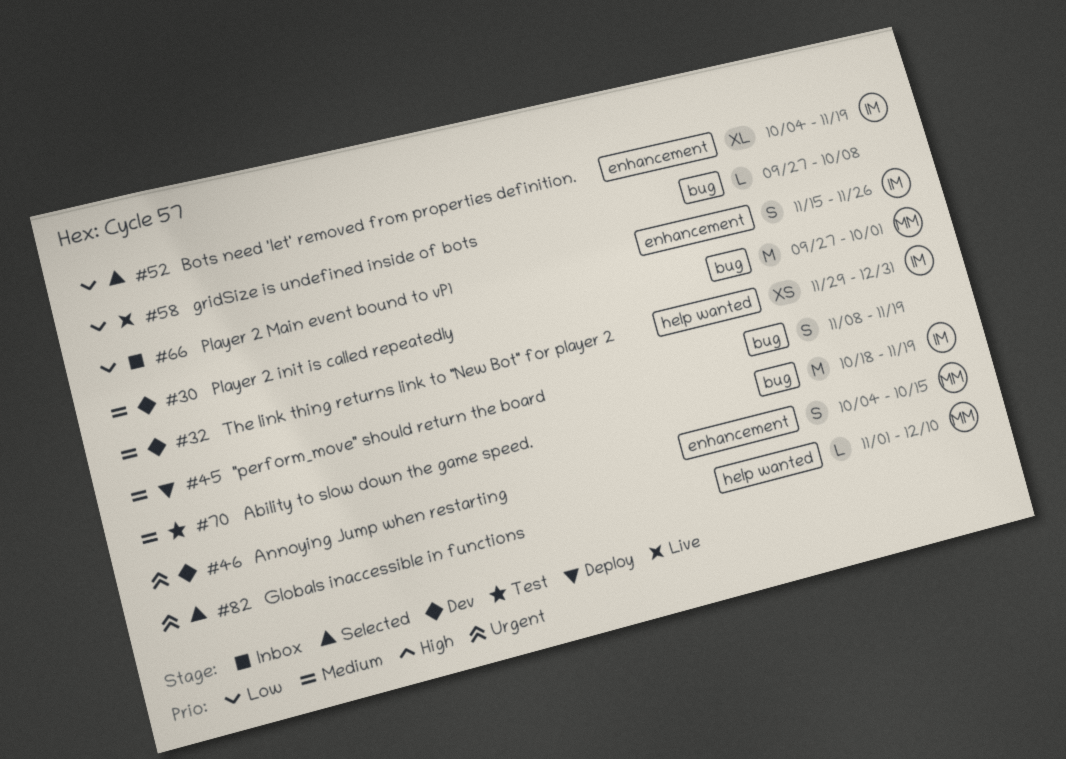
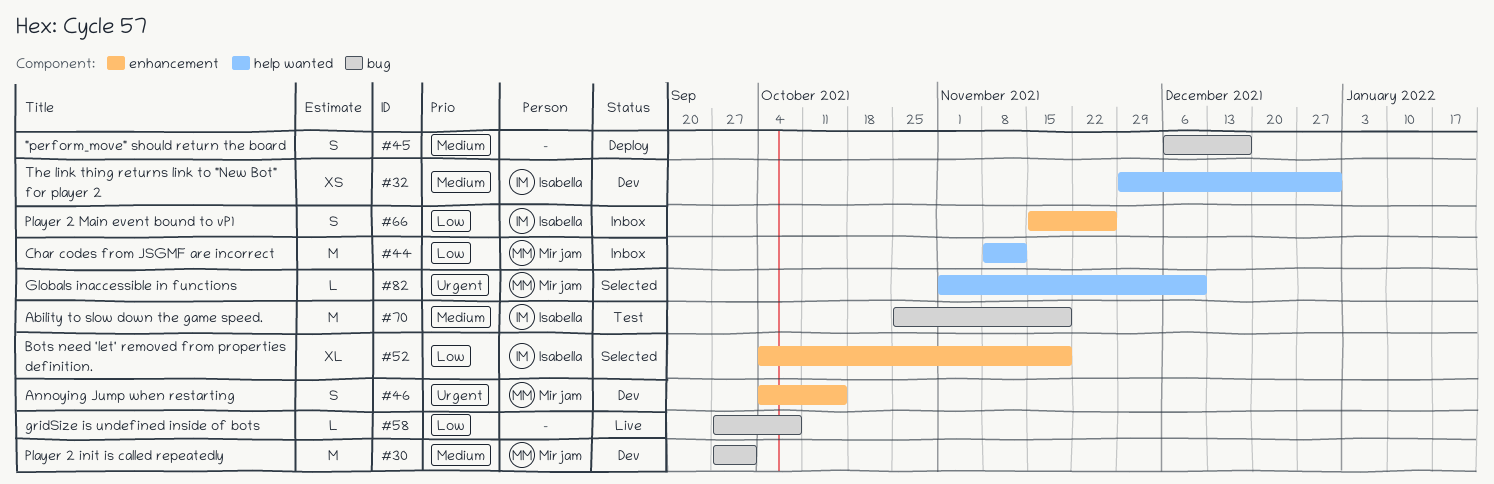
#44: none -> present
#45, start: Nov 8 -> Dec 6
#45, due: Nov 19 -> Dec 17
#70, start: Oct 18 -> Oct 25

